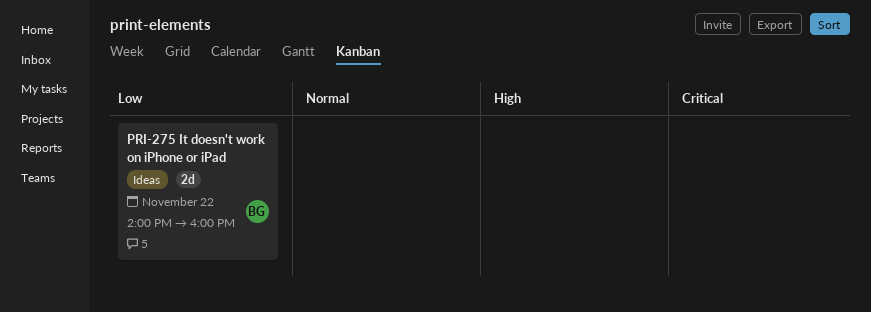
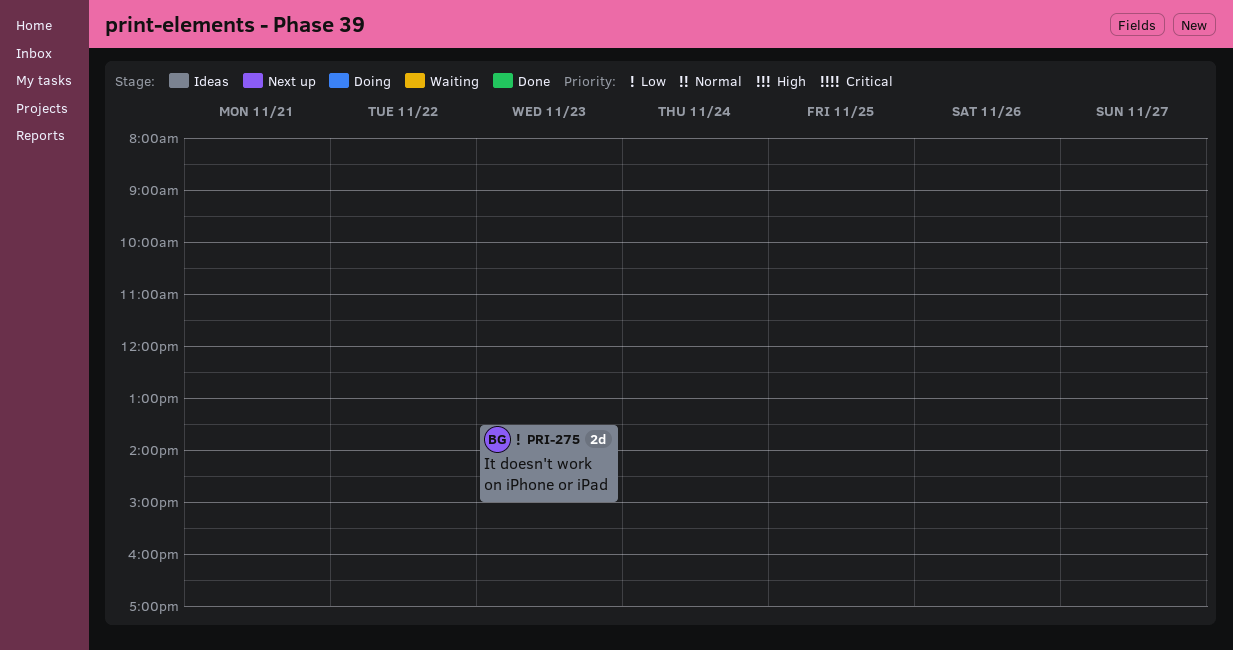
PRI-275, day: Nov 22 -> Nov 23
PRI-275, begins: 14:00 -> 13:30
PRI-275, ends: 16:00 -> 15:00

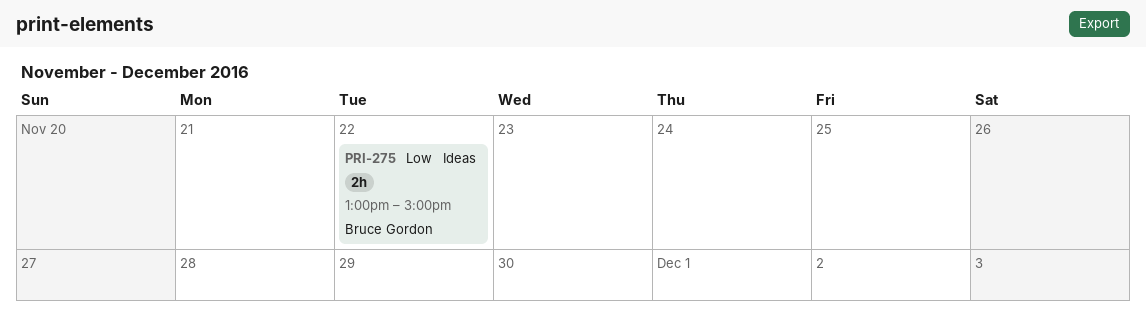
PRI-275, estimate: 2d -> 2h
PRI-275, day: Nov 23 -> Nov 22
PRI-275, begins: 13:30 -> 13:00

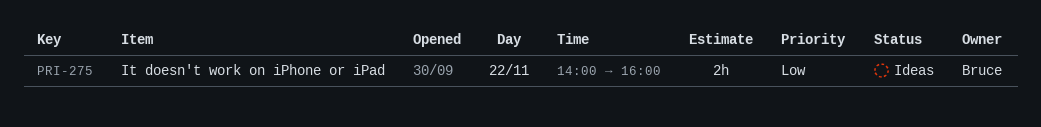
PRI-275, begins: 13:00 -> 14:00
PRI-275, ends: 15:00 -> 16:00

